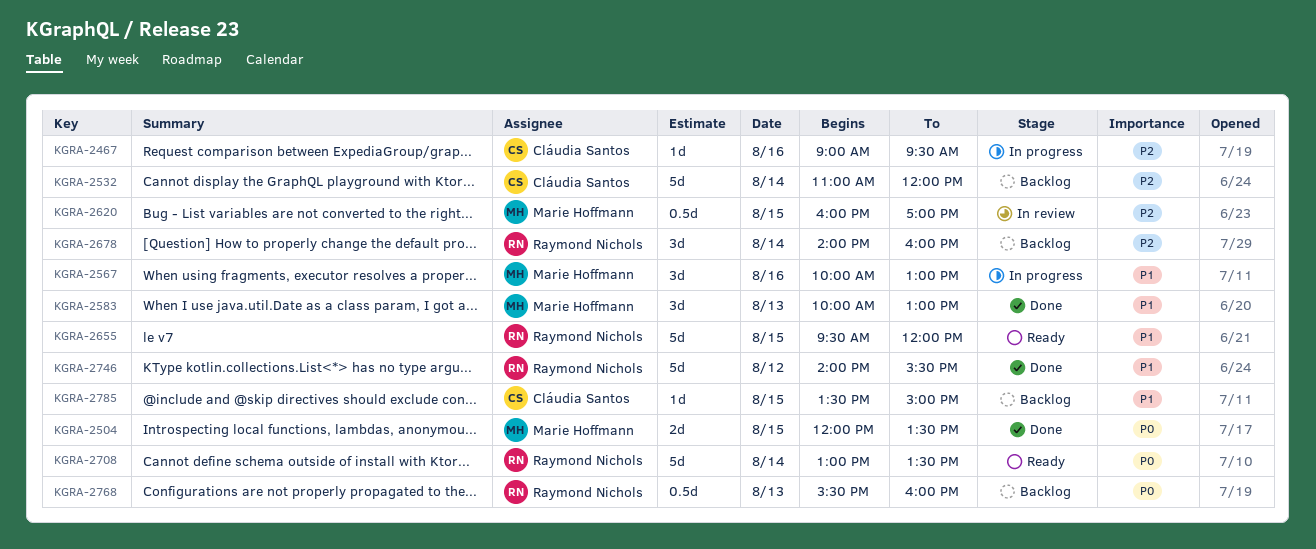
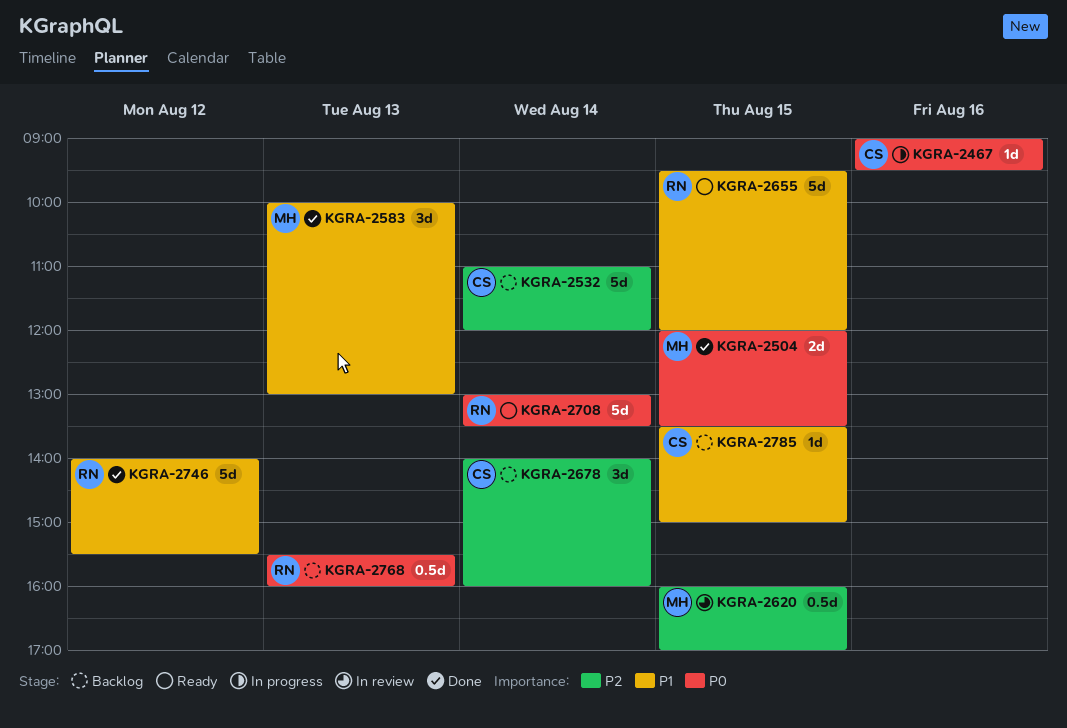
KGRA-2467, priority: P2 -> P0
KGRA-2567: present -> none
KGRA-2678, owner: Raymond Nichols -> Cláudia Santos

